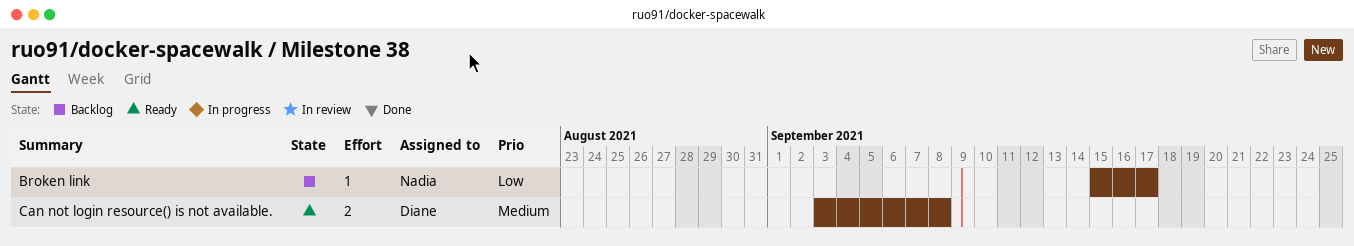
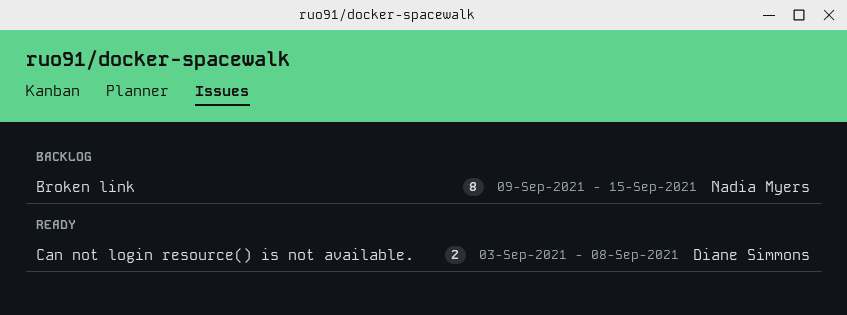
Broken link, estimate: 1 -> 8
Broken link, start: Sep 15 -> Sep 9
Broken link, due: Sep 17 -> Sep 15

